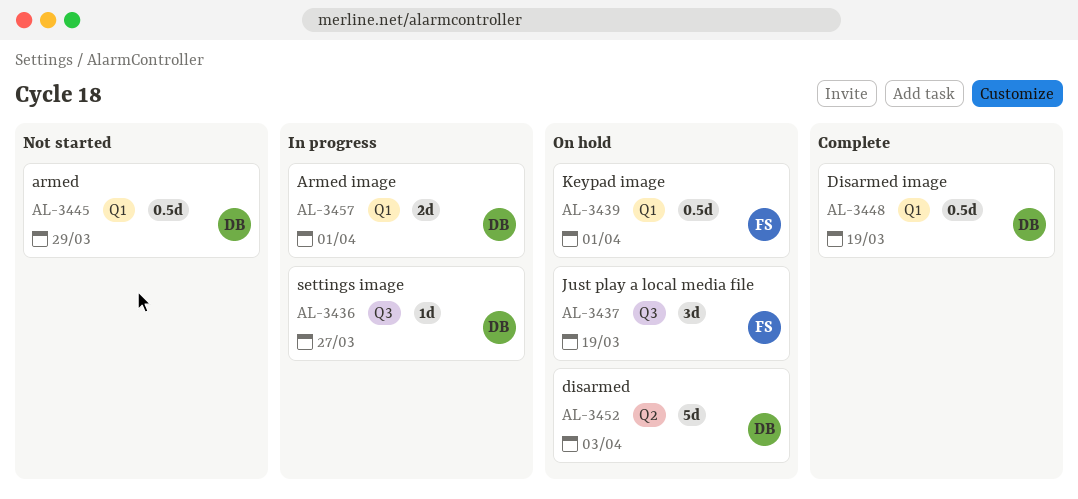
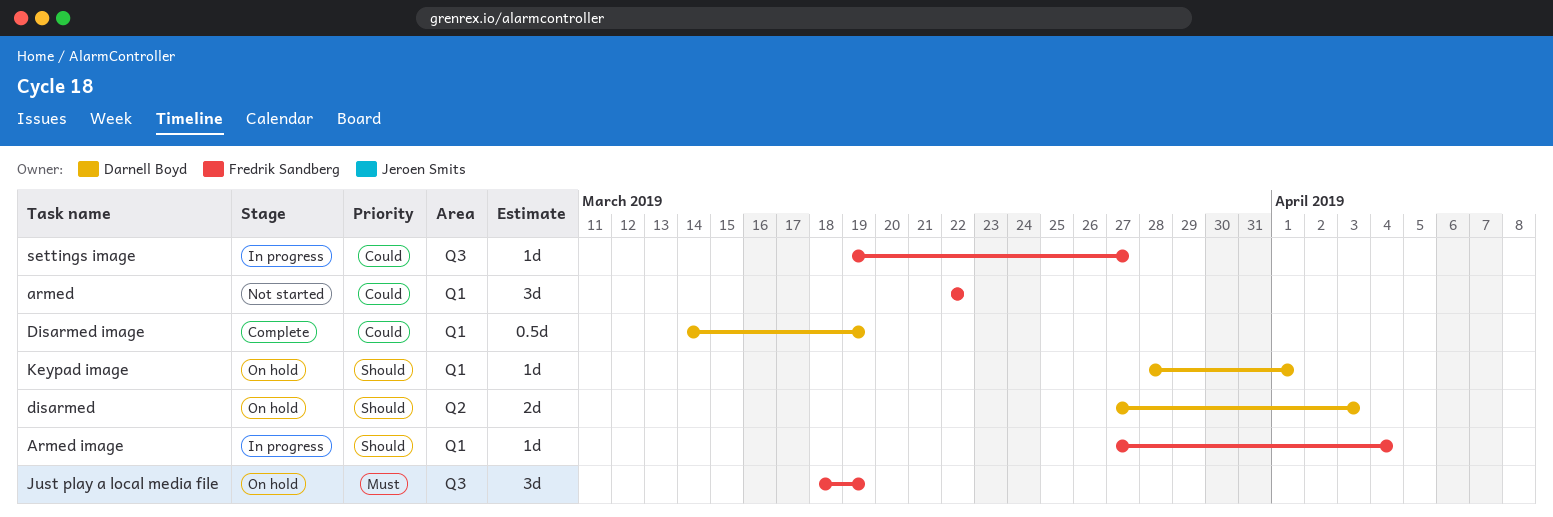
armed, owner: Darnell Boyd -> Fredrik Sandberg
armed, estimate: 0.5d -> 3d
armed, due: Mar 29 -> Mar 22
Armed image, owner: Darnell Boyd -> Fredrik Sandberg
Armed image, estimate: 2d -> 1d
Armed image, due: Apr 1 -> Apr 4
disarmed, estimate: 5d -> 2d
Keypad image, owner: Fredrik Sandberg -> Darnell Boyd
Keypad image, estimate: 0.5d -> 1d
settings image, owner: Darnell Boyd -> Fredrik Sandberg

